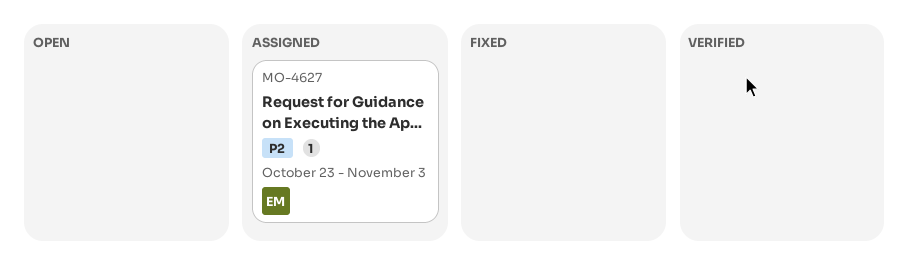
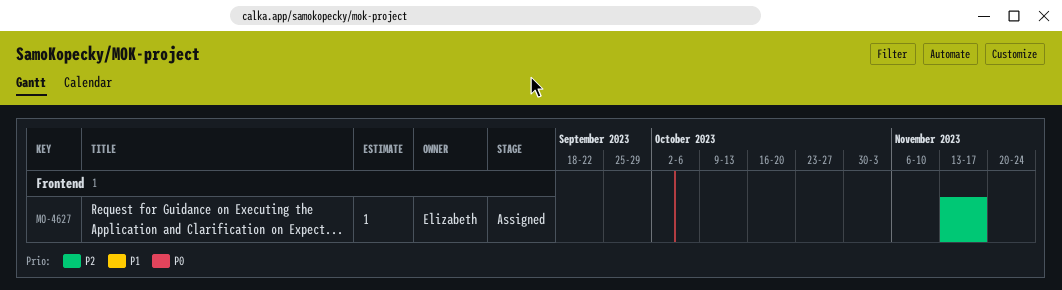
MO-4627, start: Oct 23 -> Nov 13
MO-4627, due: Nov 3 -> Nov 17

